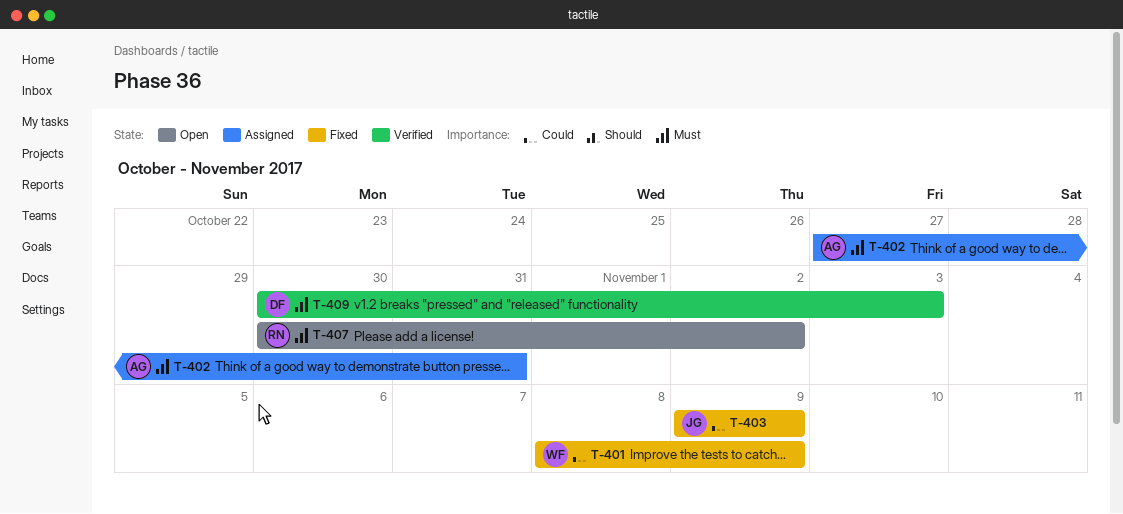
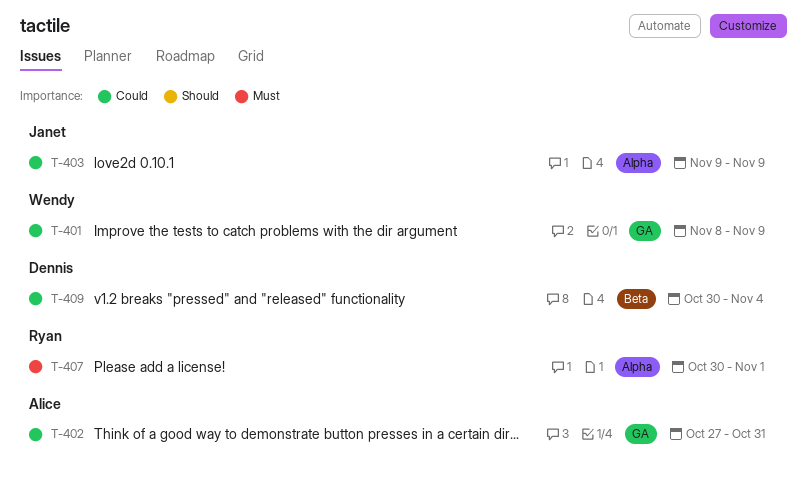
T-402, priority: Must -> Could
T-407, due: Nov 2 -> Nov 1
T-409, priority: Must -> Could
T-409, due: Nov 3 -> Nov 4

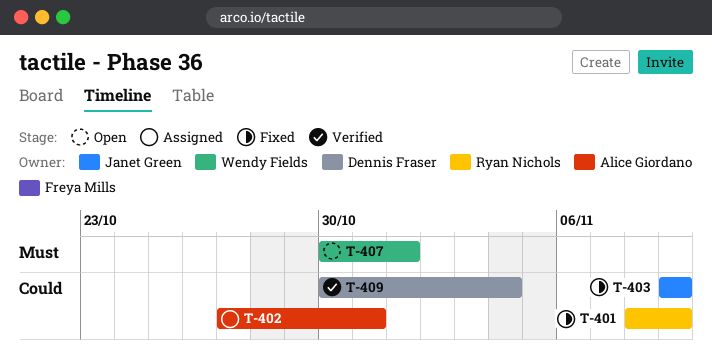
T-401, owner: Wendy Fields -> Ryan Nichols
T-407, owner: Ryan Nichols -> Wendy Fields

